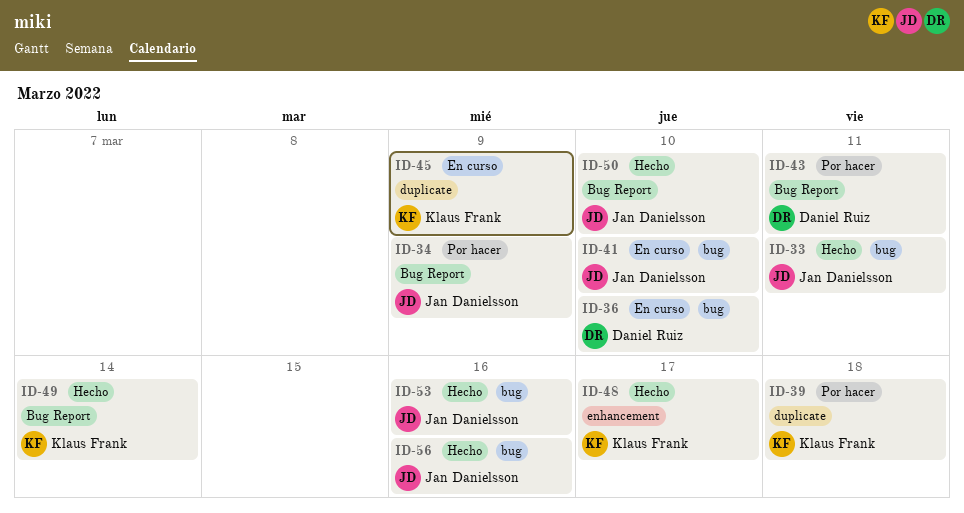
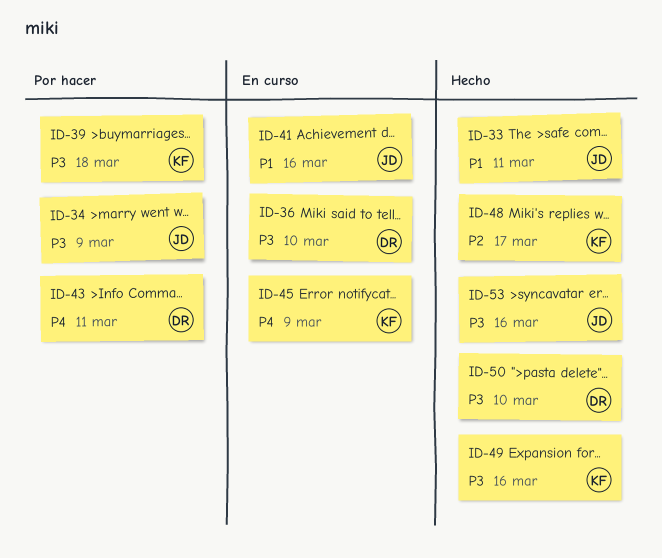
ID-41, due: Mar 10 -> Mar 16
ID-49, due: Mar 14 -> Mar 16
ID-50, owner: Jan Danielsson -> Daniel Ruiz
ID-56: present -> none

